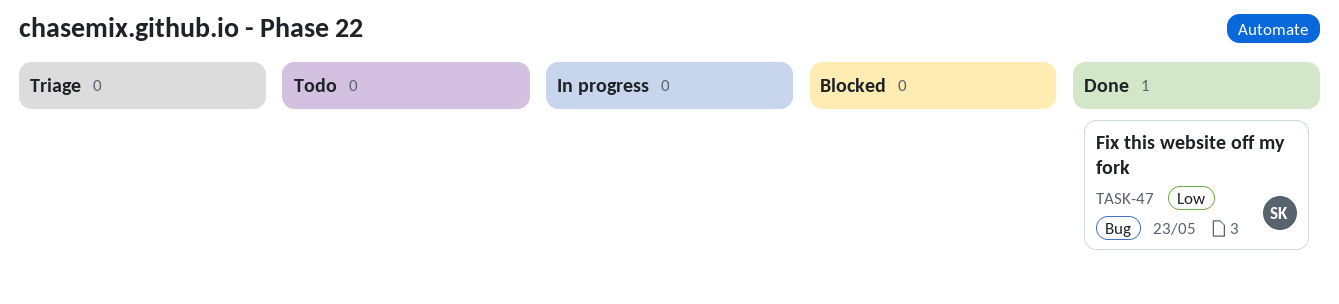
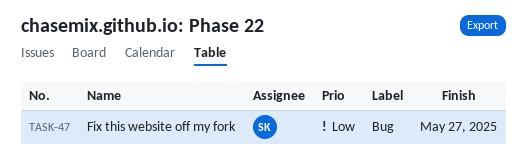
TASK-47, due: May 23 -> May 27

